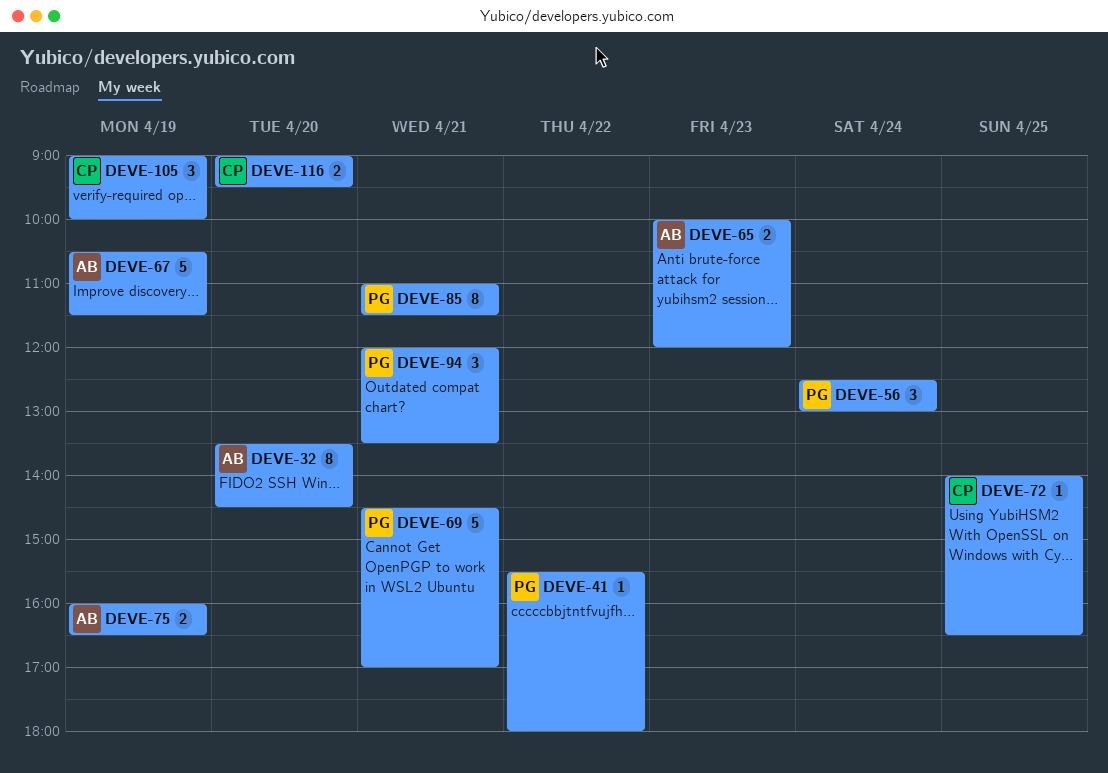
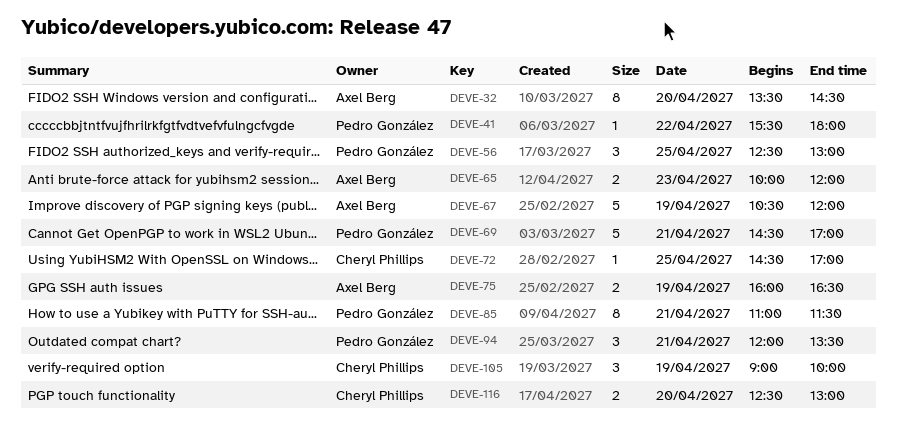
DEVE-56, day: Apr 24 -> Apr 25
DEVE-67, ends: 11:30 -> 12:00
DEVE-72, begins: 14:00 -> 14:30
DEVE-72, ends: 16:30 -> 17:00
DEVE-116, begins: 09:00 -> 12:30
DEVE-116, ends: 09:30 -> 13:00

